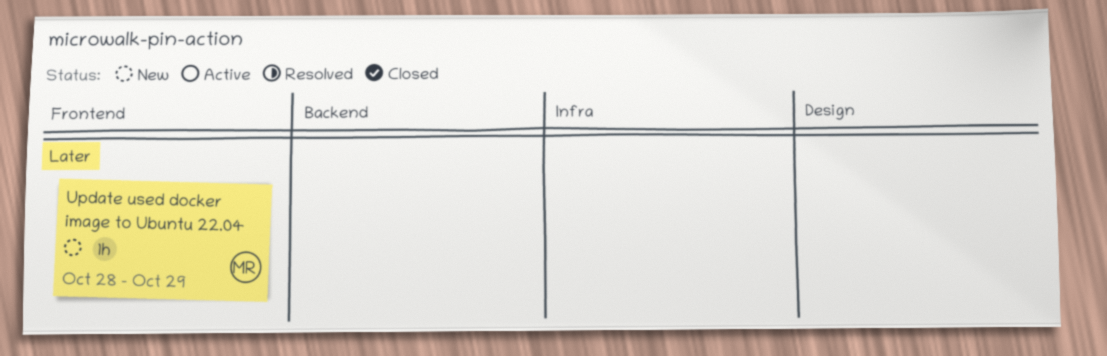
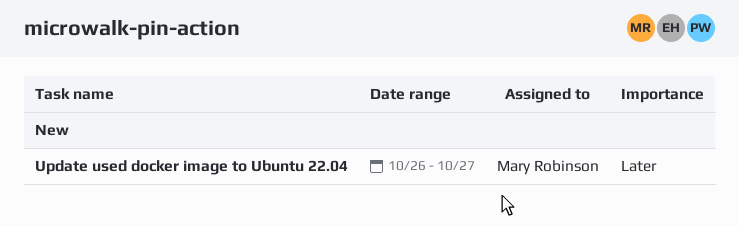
Update used docker image to Ubuntu 22.04, start: Oct 28 -> Oct 26
Update used docker image to Ubuntu 22.04, due: Oct 29 -> Oct 27

